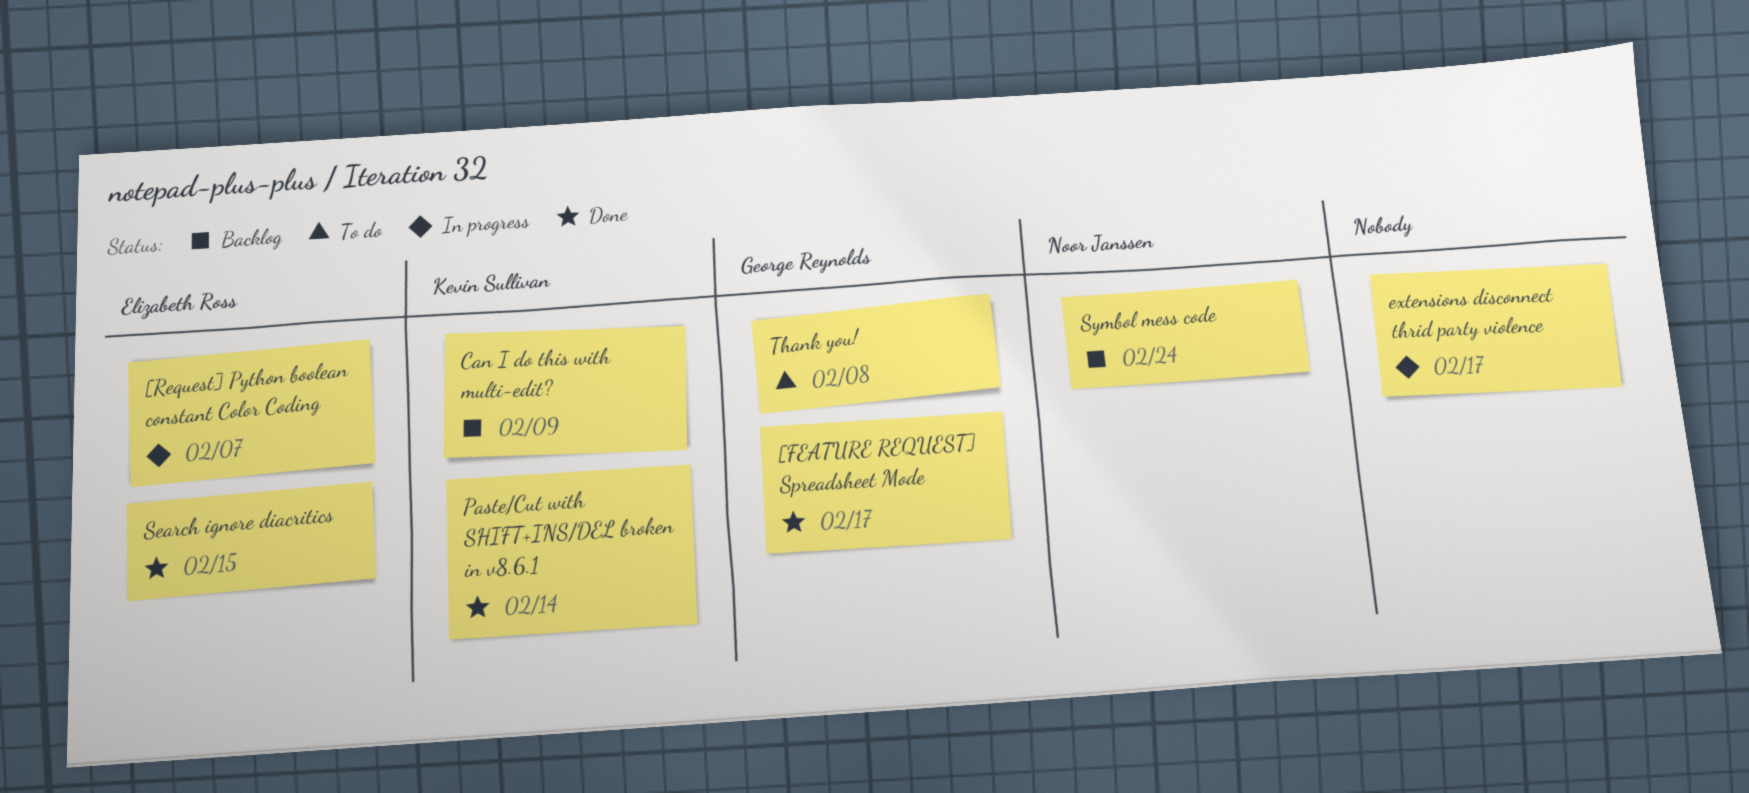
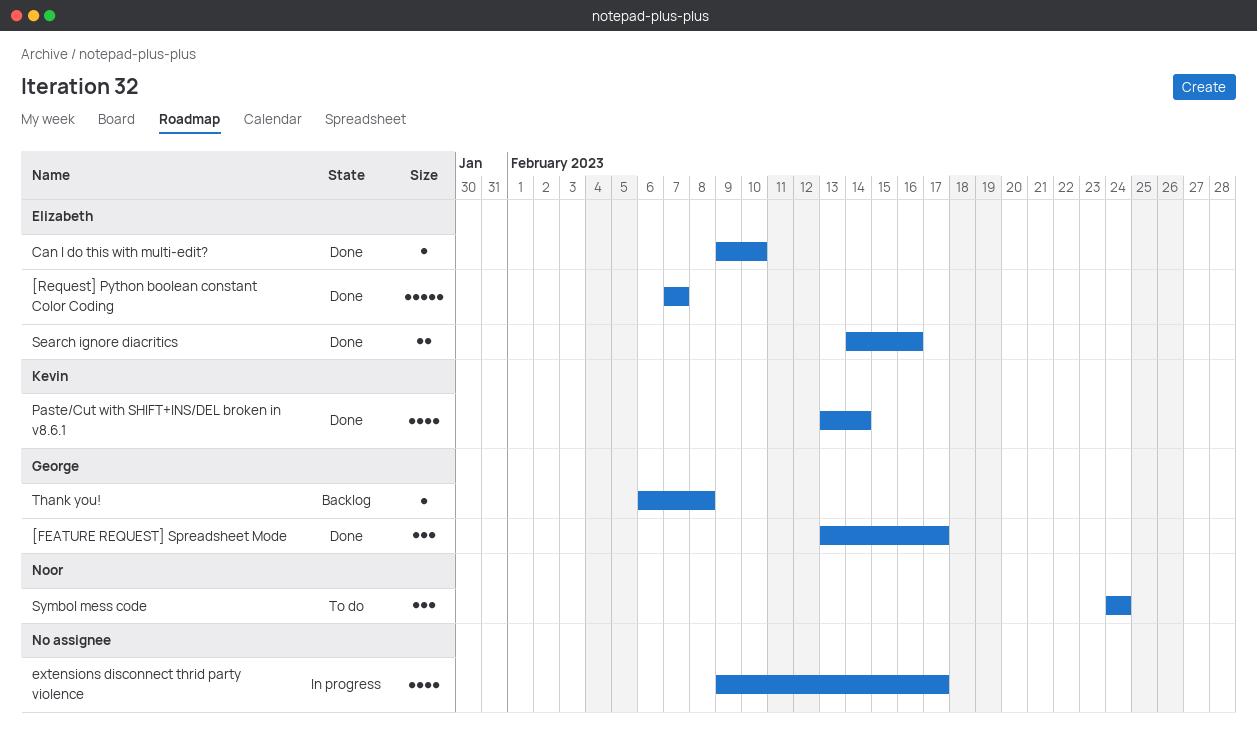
[Request] Python boolean constant Color Coding, status: In progress -> Done
Can I do this with multi-edit?, status: Backlog -> Done
Can I do this with multi-edit?, owner: Kevin Sullivan -> Elizabeth Ross
Can I do this with multi-edit?, due: Feb 9 -> Feb 10
Search ignore diacritics, due: Feb 15 -> Feb 16
Symbol mess code, status: Backlog -> To do
Thank you!, status: To do -> Backlog

